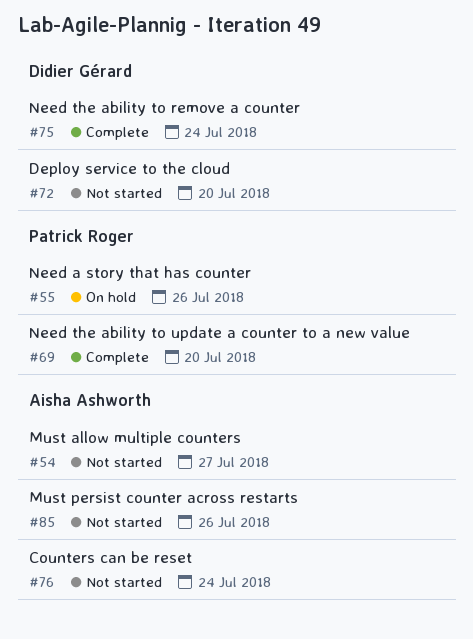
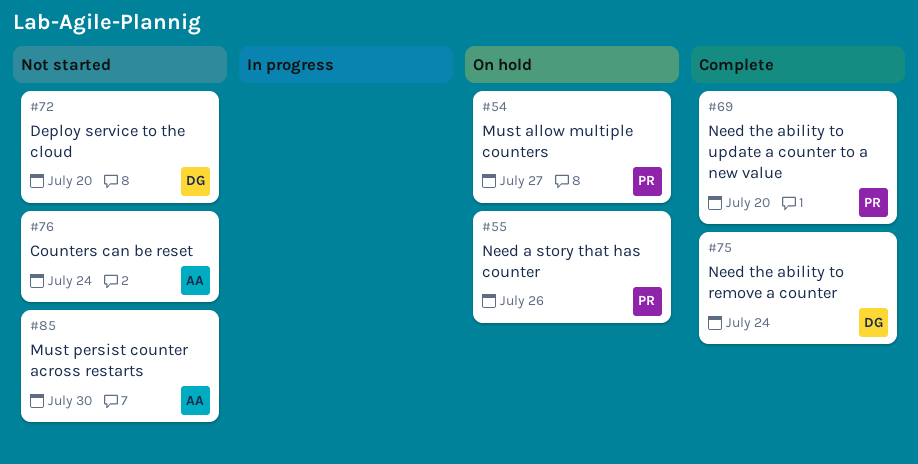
#54, status: Not started -> On hold
#54, owner: Aisha Ashworth -> Patrick Roger
#85, due: Jul 26 -> Jul 30

